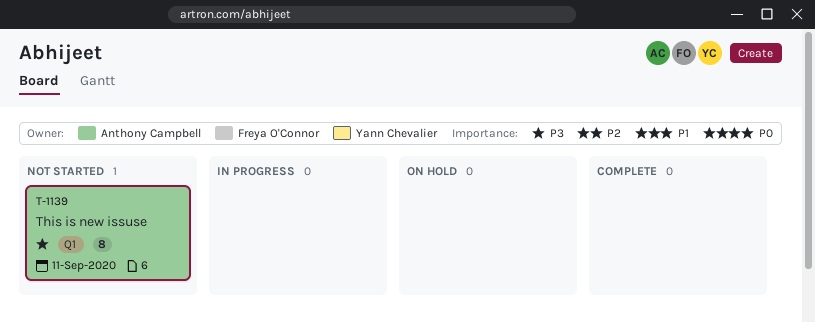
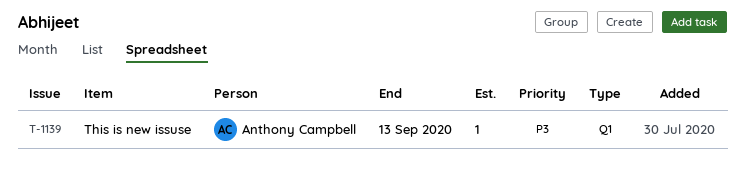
T-1139, estimate: 8 -> 1
T-1139, due: Sep 11 -> Sep 13

